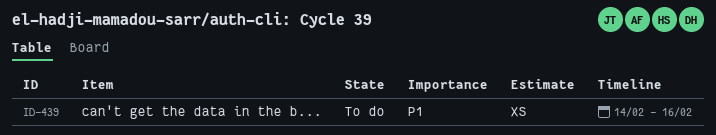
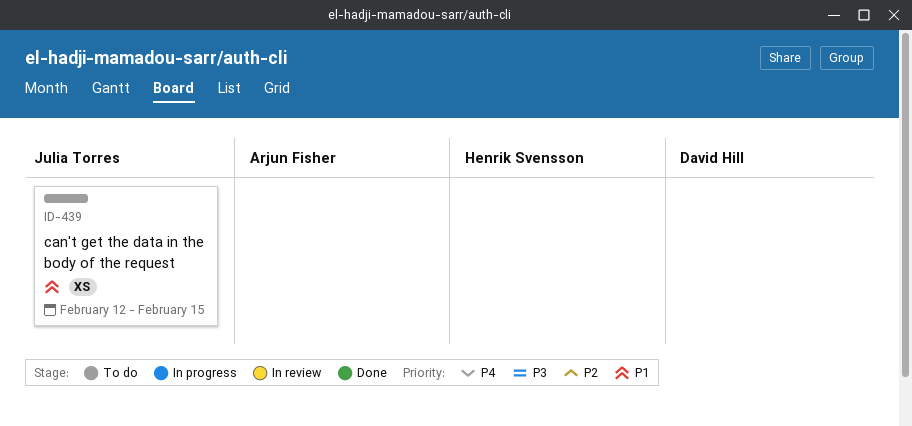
ID-439, start: Feb 14 -> Feb 12
ID-439, due: Feb 16 -> Feb 15

